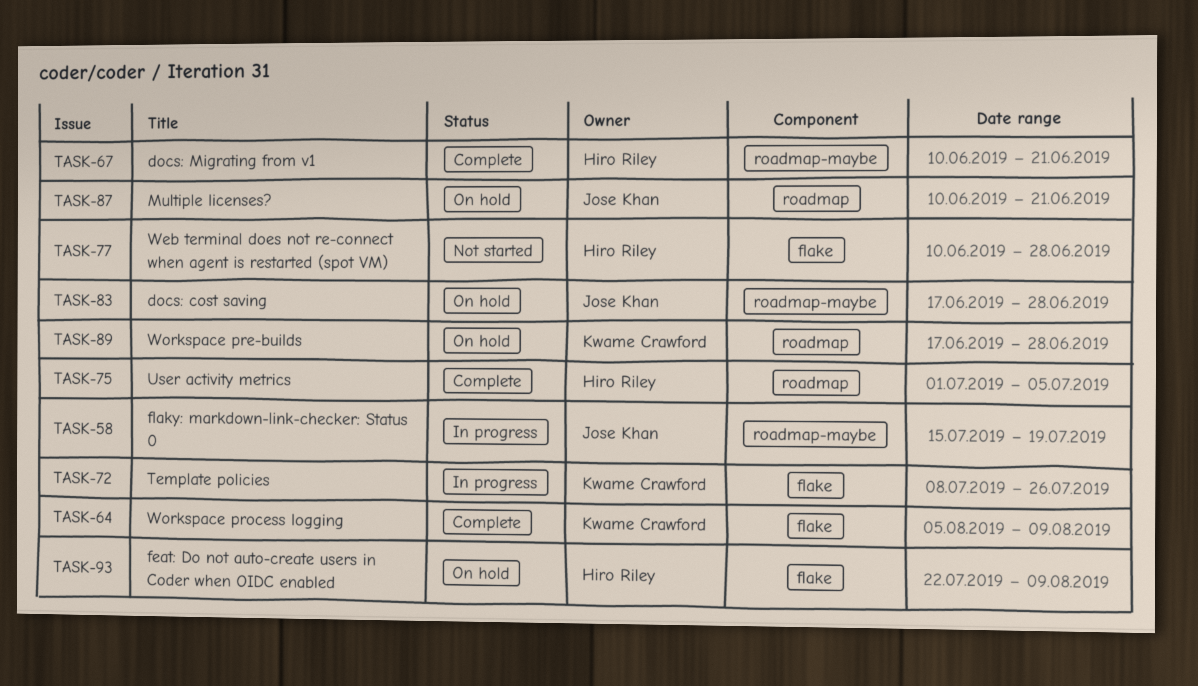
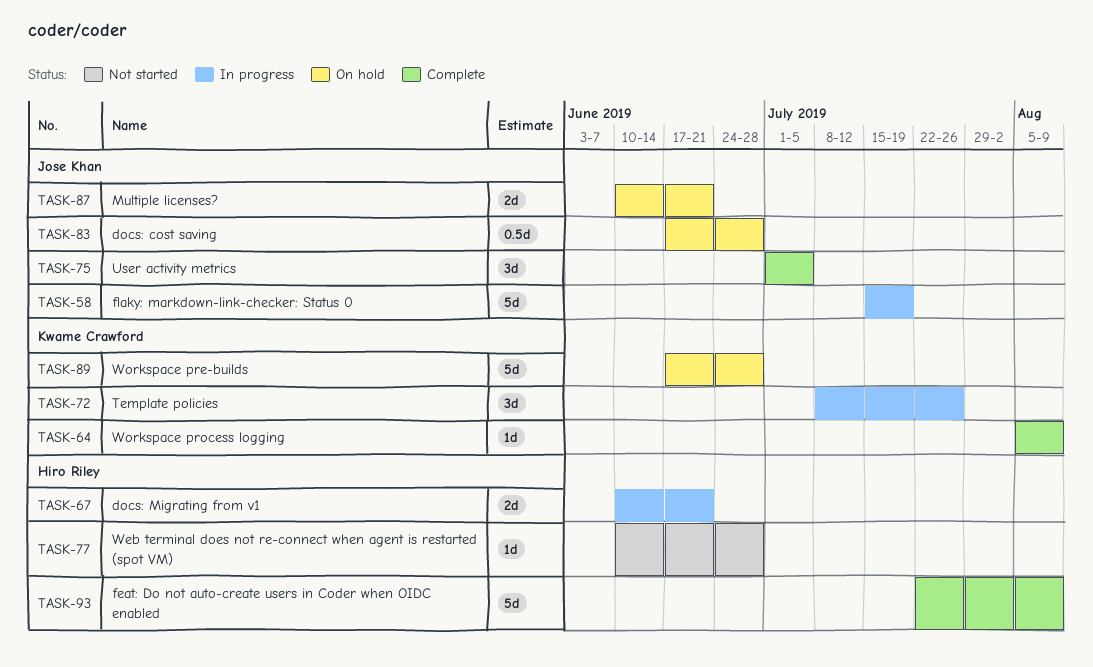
TASK-67, status: Complete -> In progress
TASK-75, owner: Hiro Riley -> Jose Khan
TASK-93, status: On hold -> Complete

